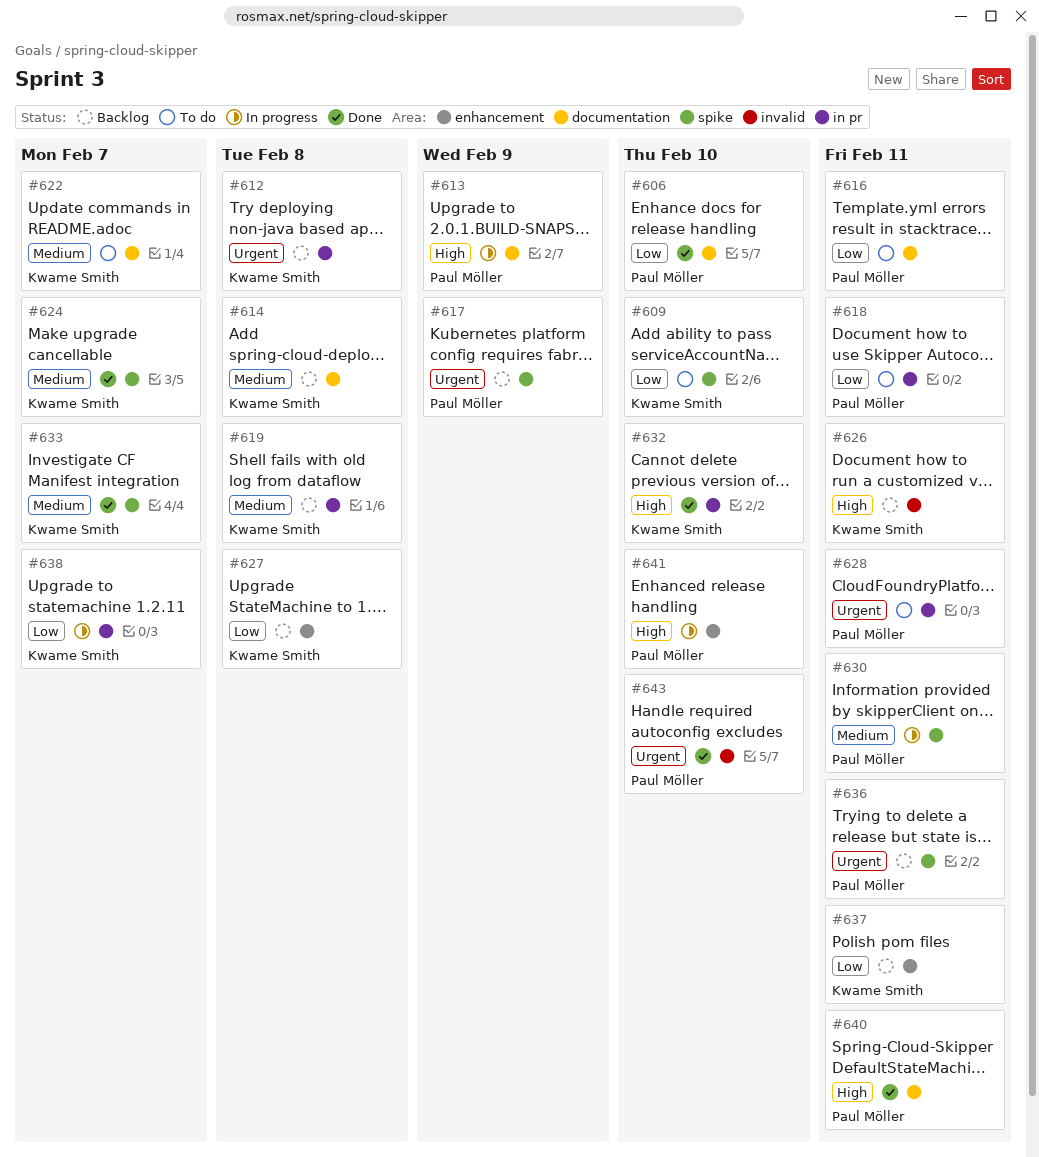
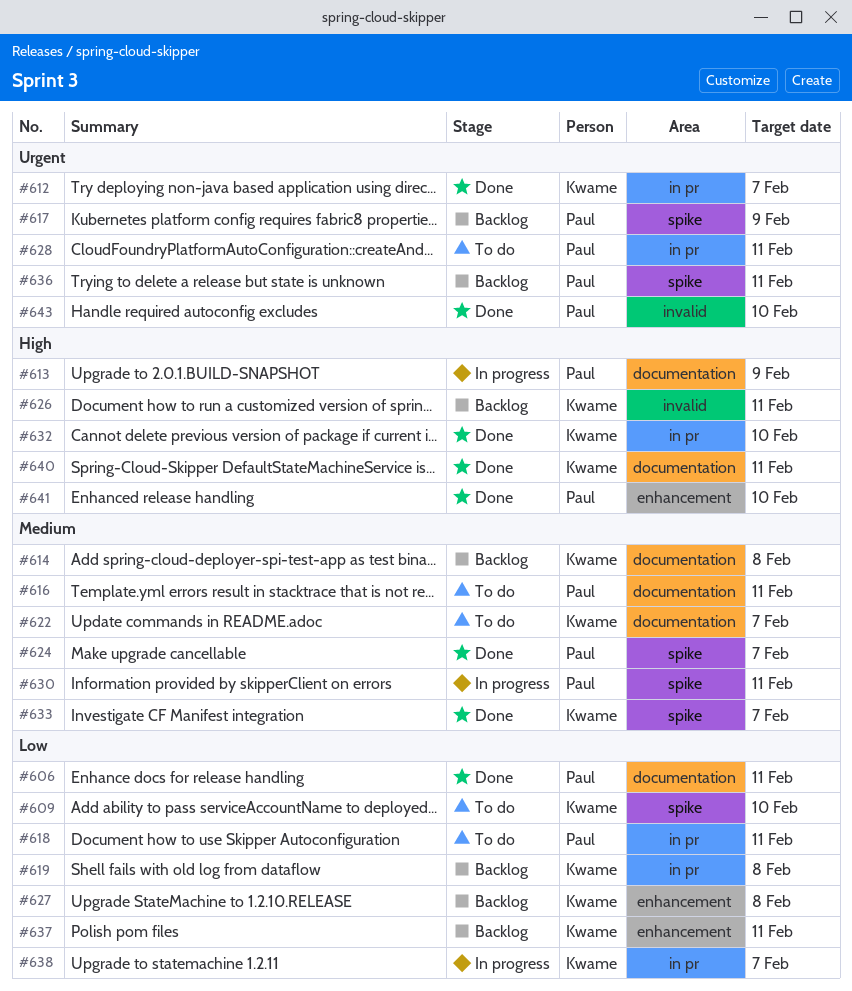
#606, due: Feb 10 -> Feb 11
#612, status: Backlog -> Done
#612, due: Feb 8 -> Feb 7
#616, priority: Low -> Medium
#619, priority: Medium -> Low
#624, owner: Kwame Smith -> Paul Möller
#640, owner: Paul Möller -> Kwame Smith
#641, status: In progress -> Done

